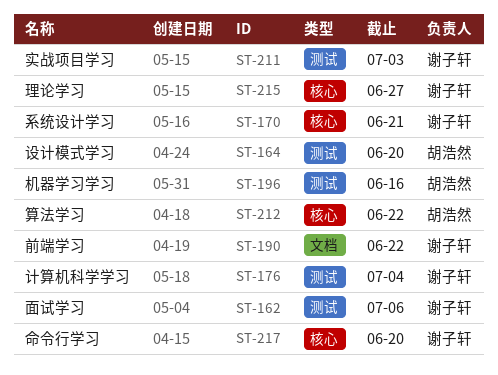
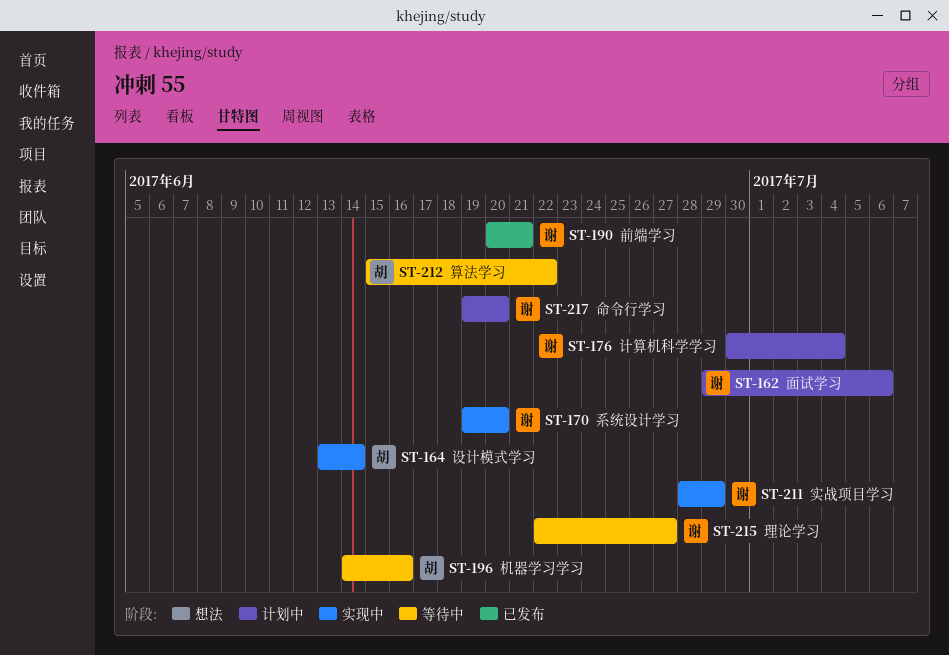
ST-164, due: Jun 20 -> Jun 14
ST-170, due: Jun 21 -> Jun 20
ST-190, due: Jun 22 -> Jun 21
ST-211, due: Jul 3 -> Jun 29

